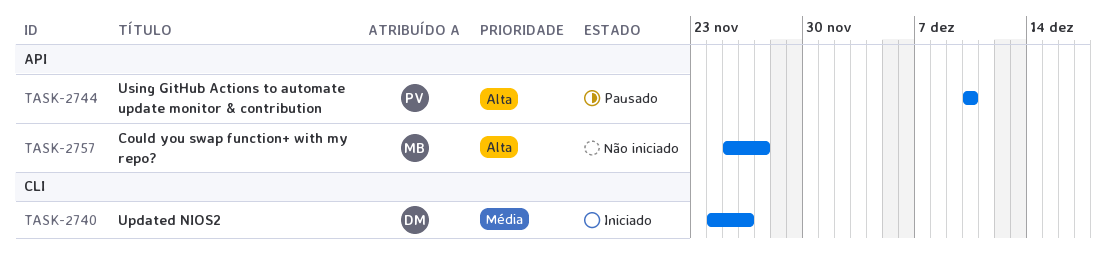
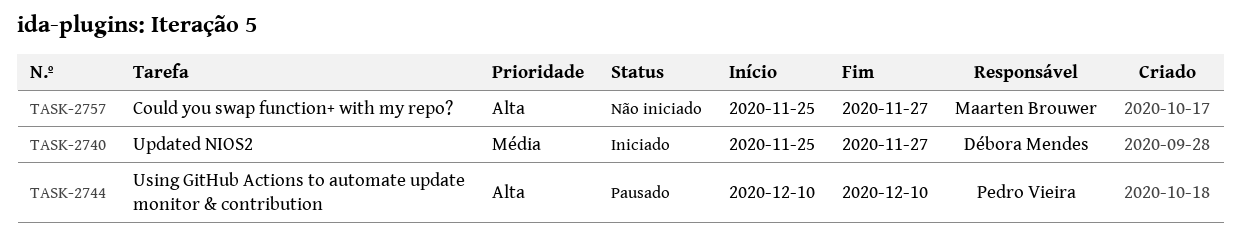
TASK-2740, start: Nov 24 -> Nov 25
TASK-2740, due: Nov 26 -> Nov 27

